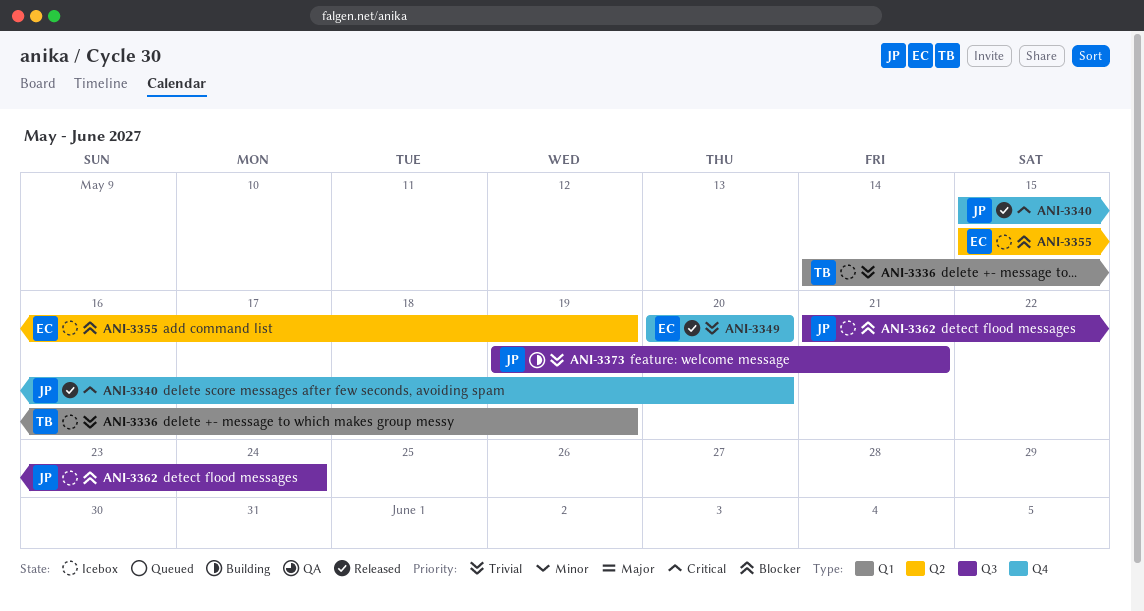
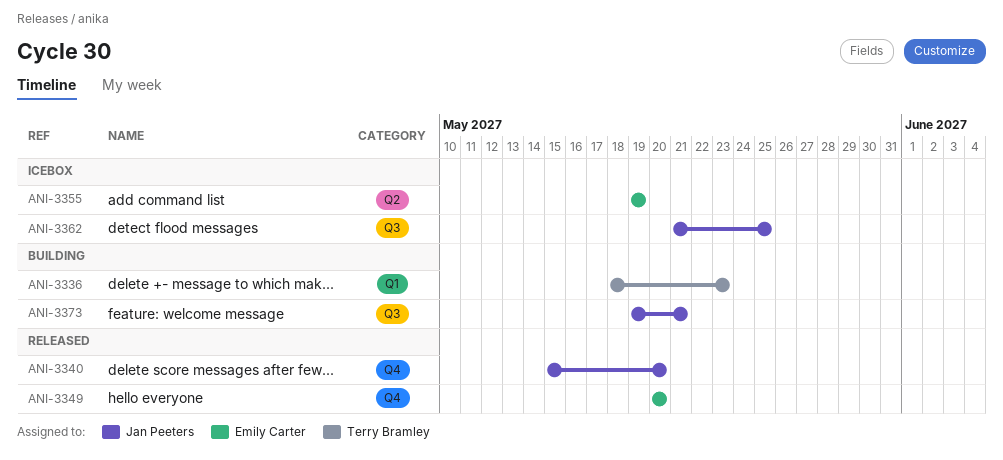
ANI-3336, status: Icebox -> Building
ANI-3336, start: May 14 -> May 18
ANI-3336, due: May 19 -> May 23
ANI-3355, start: May 15 -> May 19
ANI-3362, due: May 24 -> May 25

